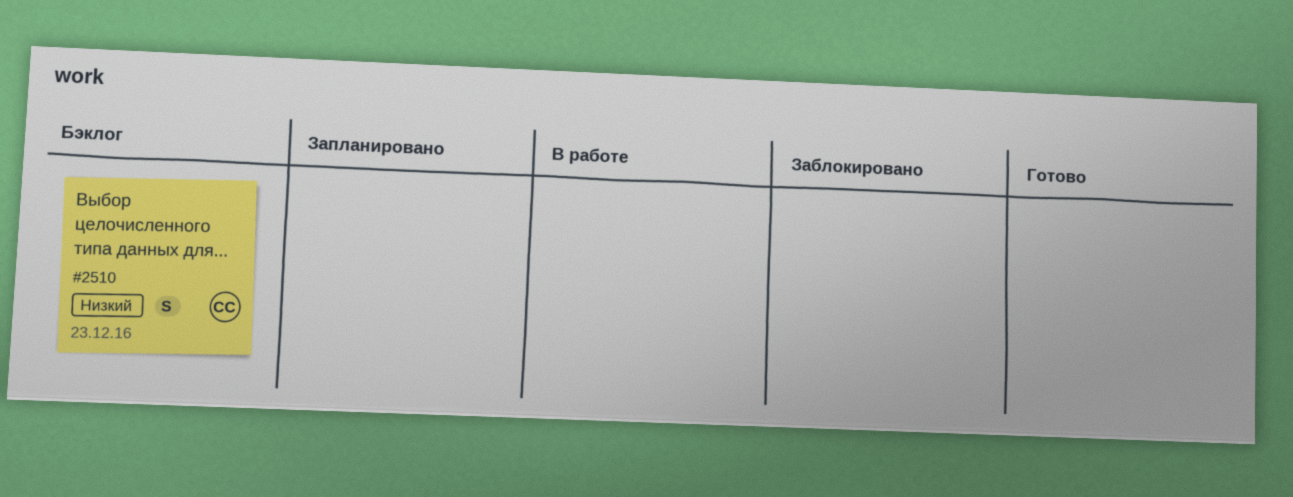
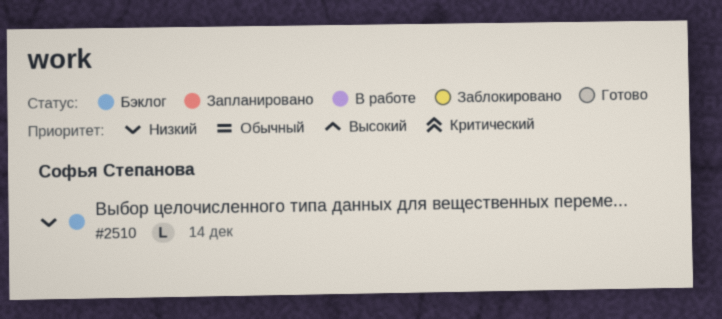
#2510, estimate: S -> L
#2510, due: Dec 23 -> Dec 14

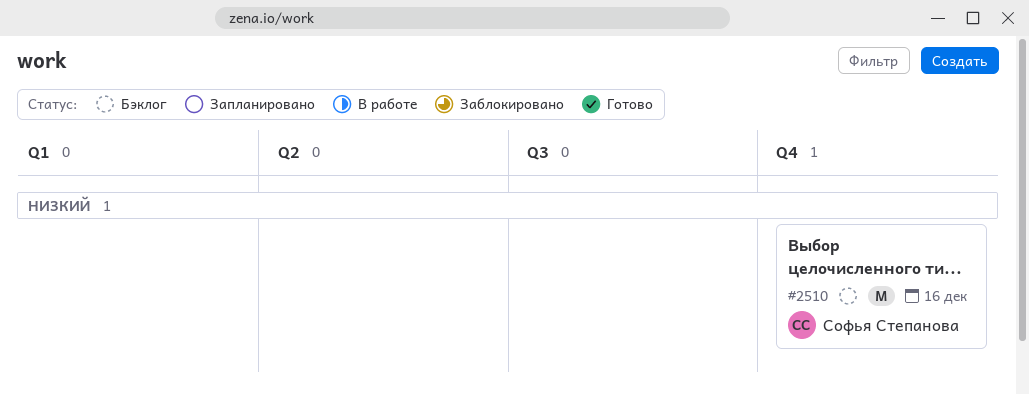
#2510, estimate: L -> M
#2510, due: Dec 14 -> Dec 16

